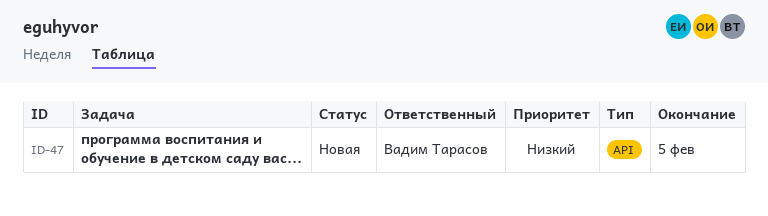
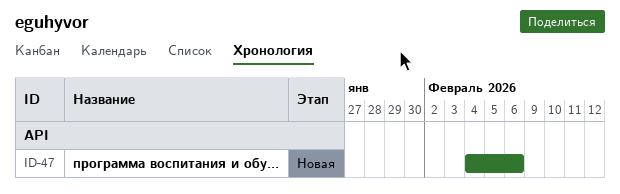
ID-47, due: Feb 5 -> Feb 6

